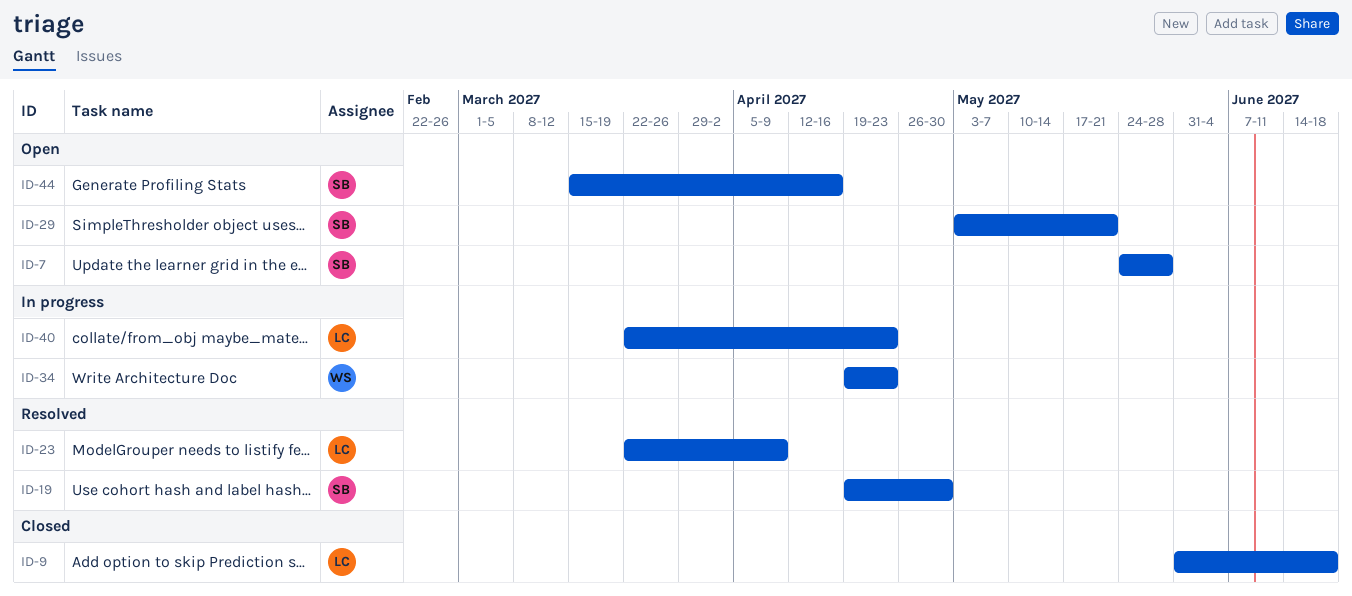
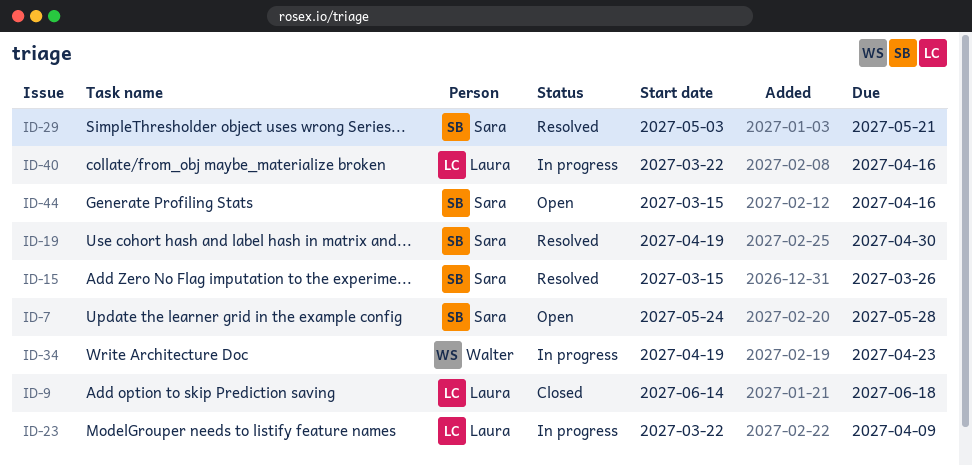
ID-9, start: May 31 -> Jun 14
ID-15: none -> present
ID-23, status: Resolved -> In progress
ID-29, status: Open -> Resolved
ID-40, due: Apr 23 -> Apr 16

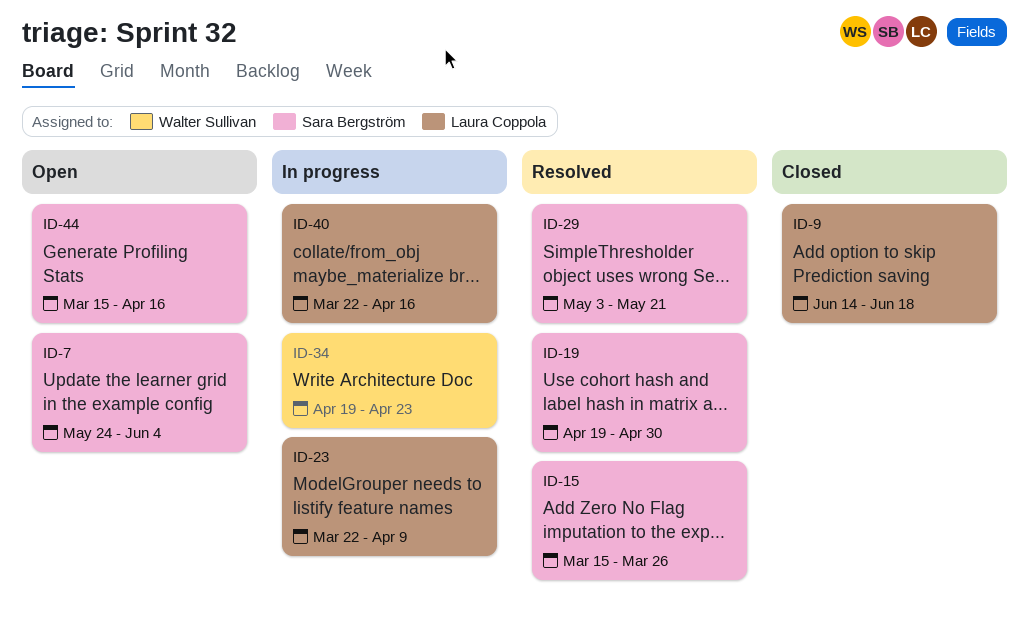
ID-7, due: May 28 -> Jun 4

